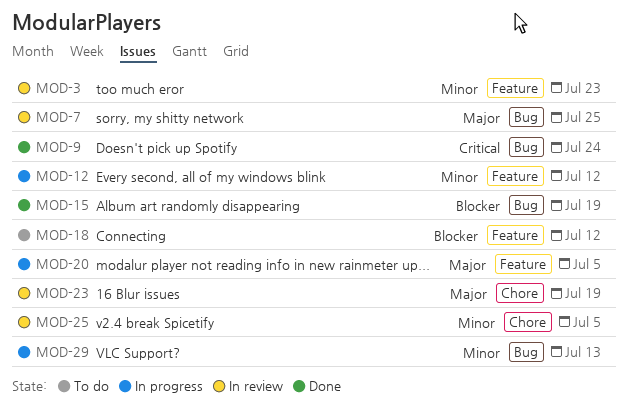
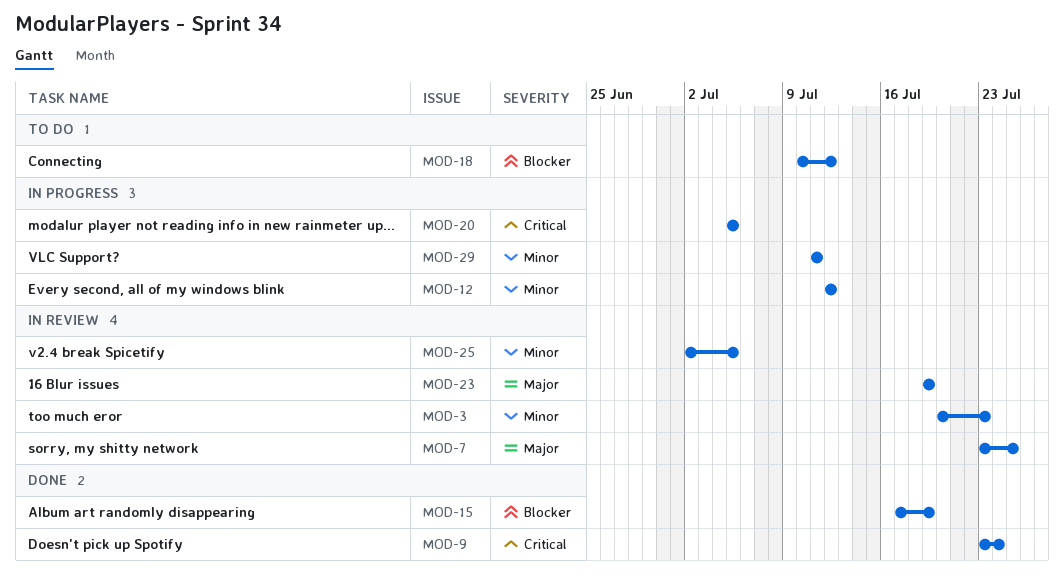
MOD-20, priority: Major -> Critical
MOD-29, due: Jul 13 -> Jul 11

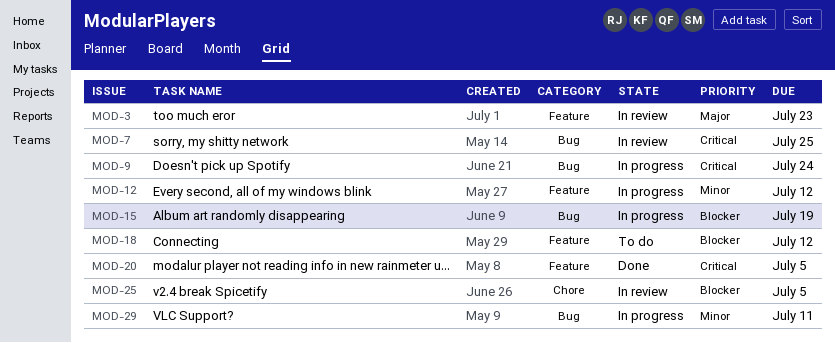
MOD-3, priority: Minor -> Major
MOD-7, priority: Major -> Critical
MOD-9, status: Done -> In progress
MOD-15, status: Done -> In progress
MOD-20, status: In progress -> Done
MOD-23: present -> none
MOD-25, priority: Minor -> Blocker

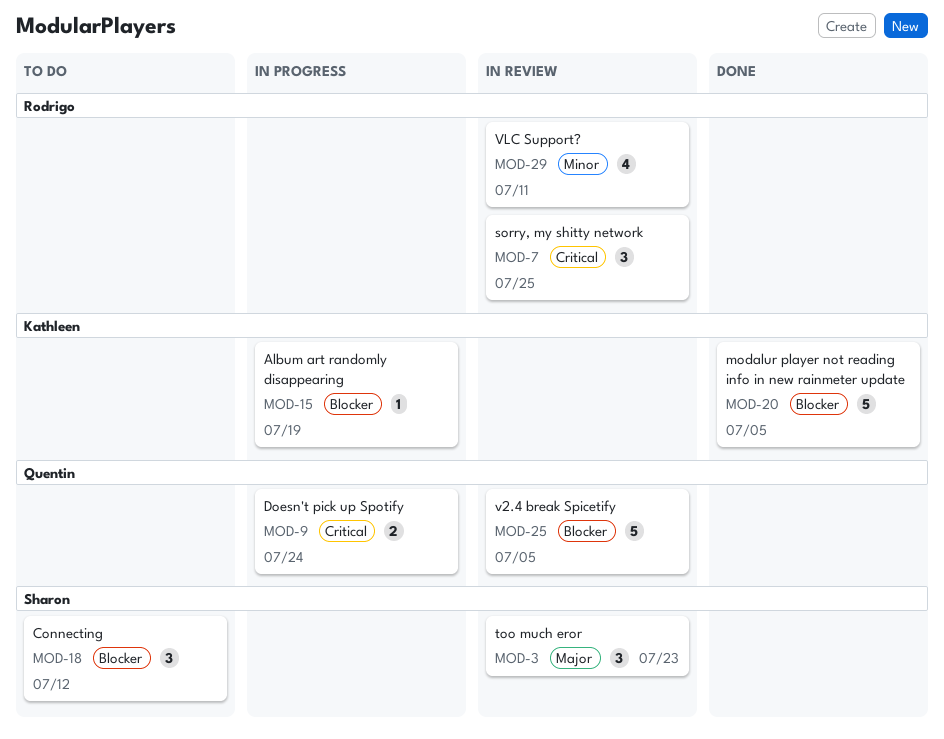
MOD-12: present -> none
MOD-20, priority: Critical -> Blocker
MOD-29, status: In progress -> In review

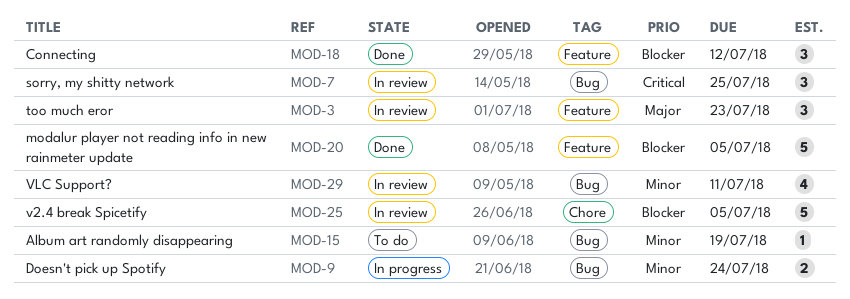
MOD-9, priority: Critical -> Minor
MOD-15, status: In progress -> To do
MOD-15, priority: Blocker -> Minor
MOD-18, status: To do -> Done

